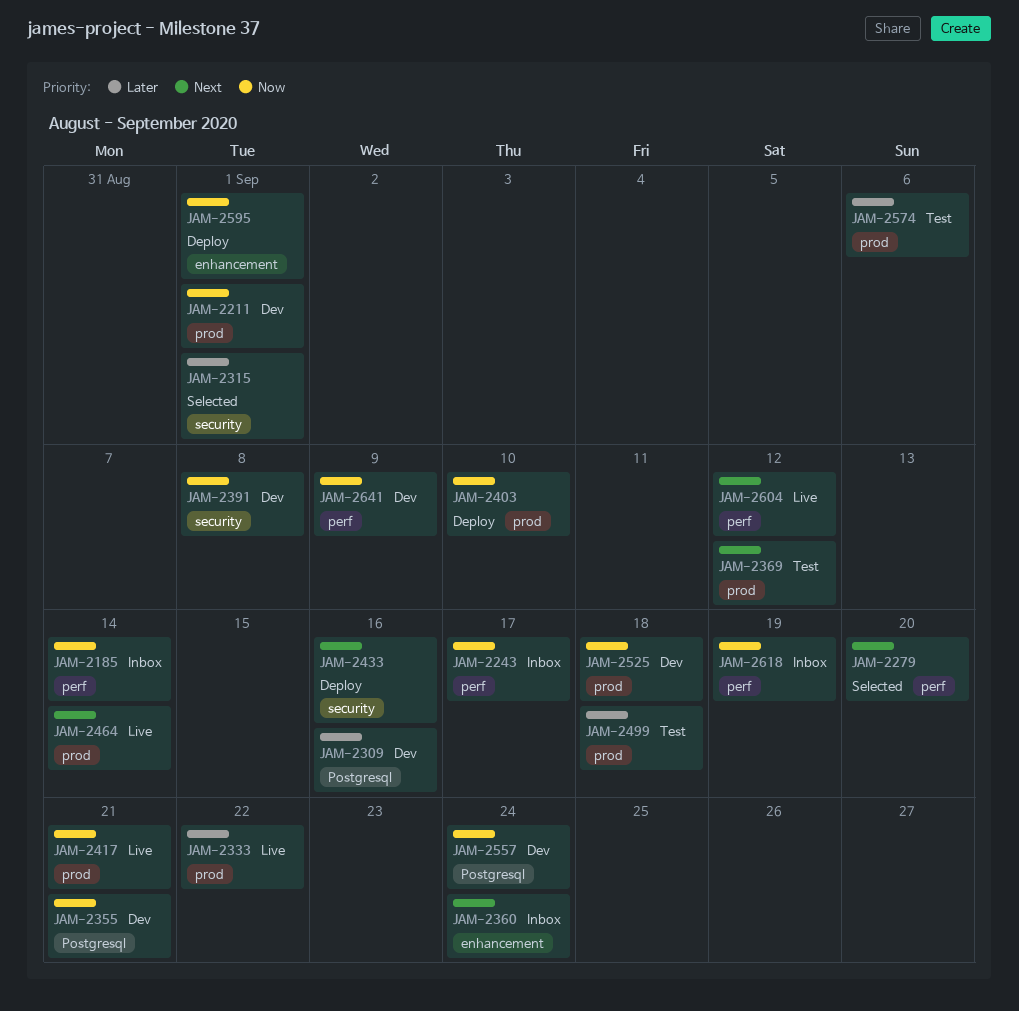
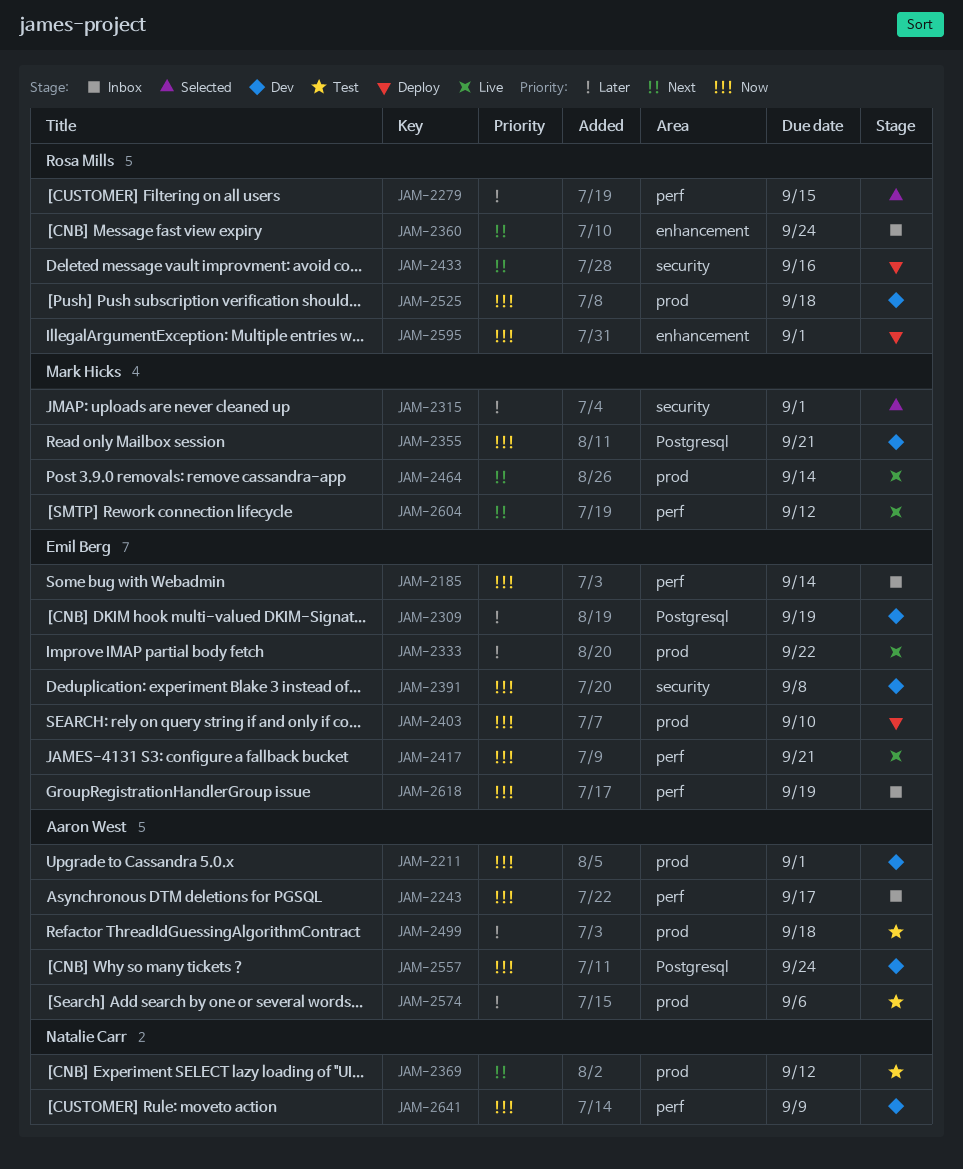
JAM-2279, priority: Next -> Later
JAM-2279, due: Sep 20 -> Sep 15
JAM-2309, due: Sep 16 -> Sep 19
JAM-2417, label: prod -> perf

